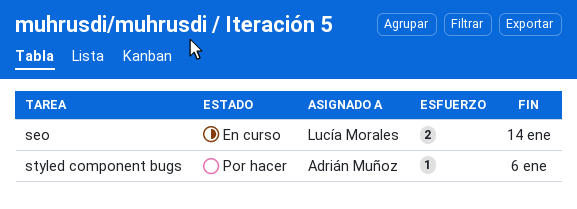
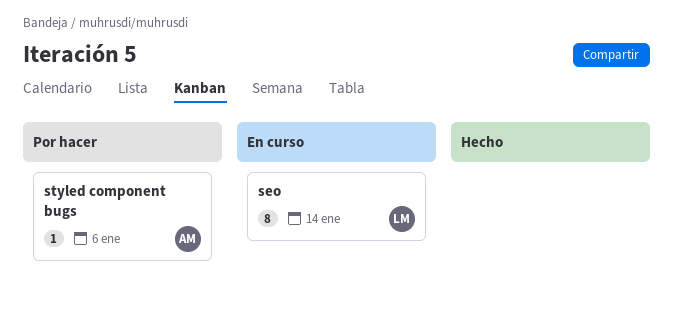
seo, estimate: 2 -> 8

